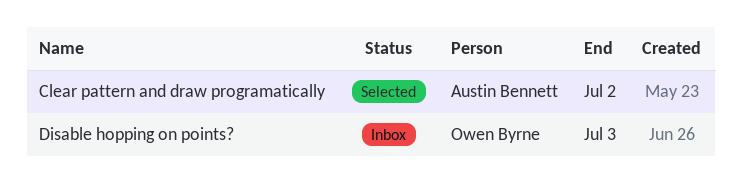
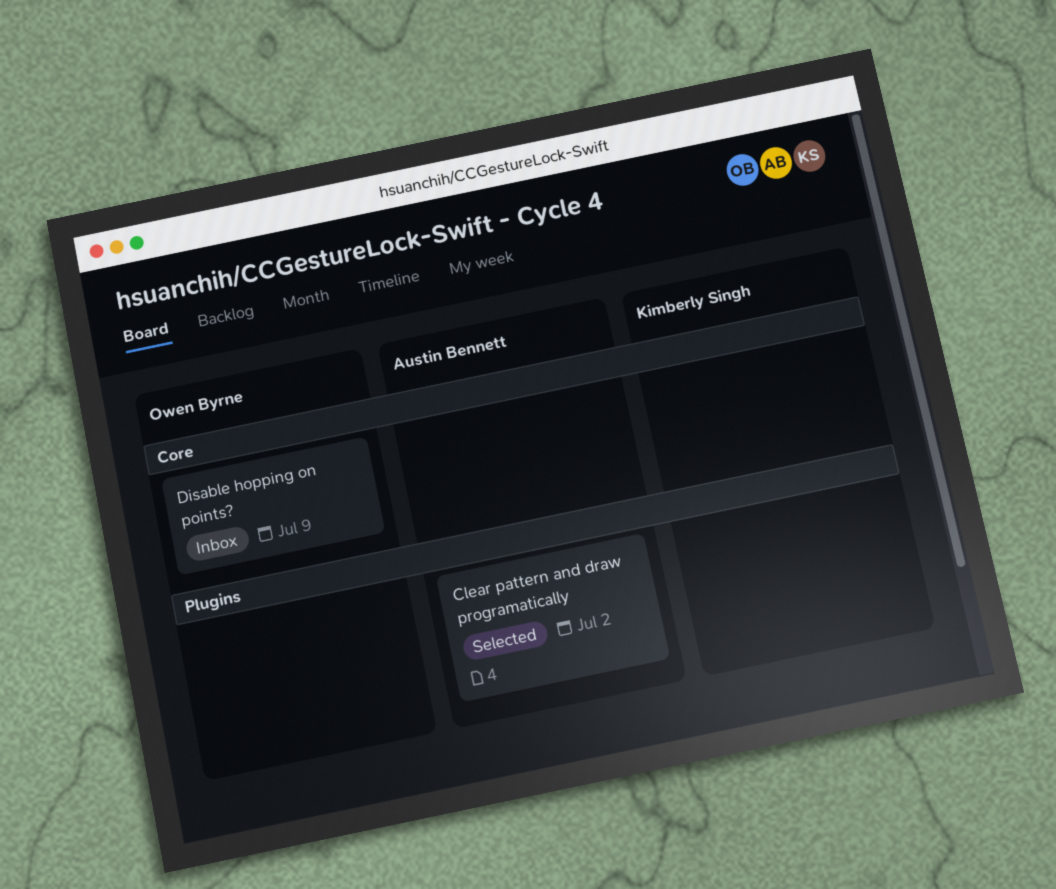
Disable hopping on points?, due: Jul 3 -> Jul 9

